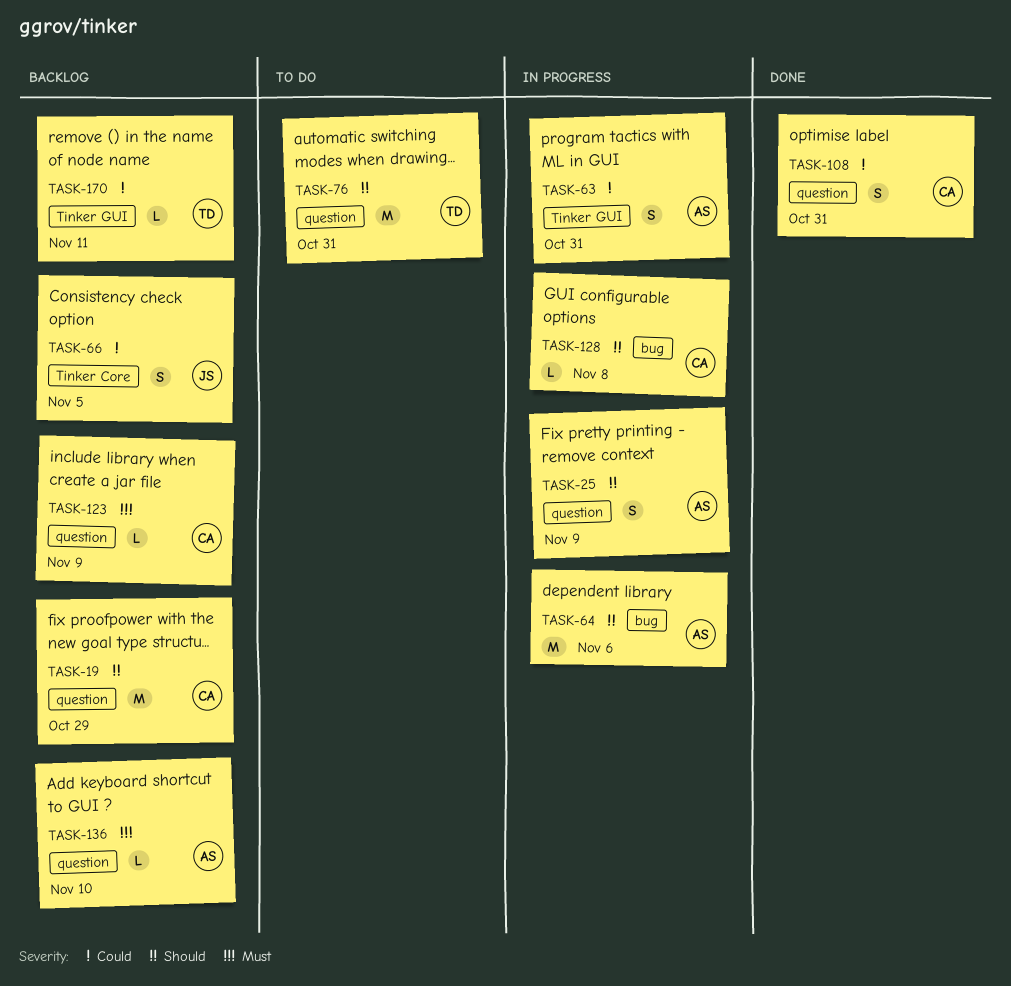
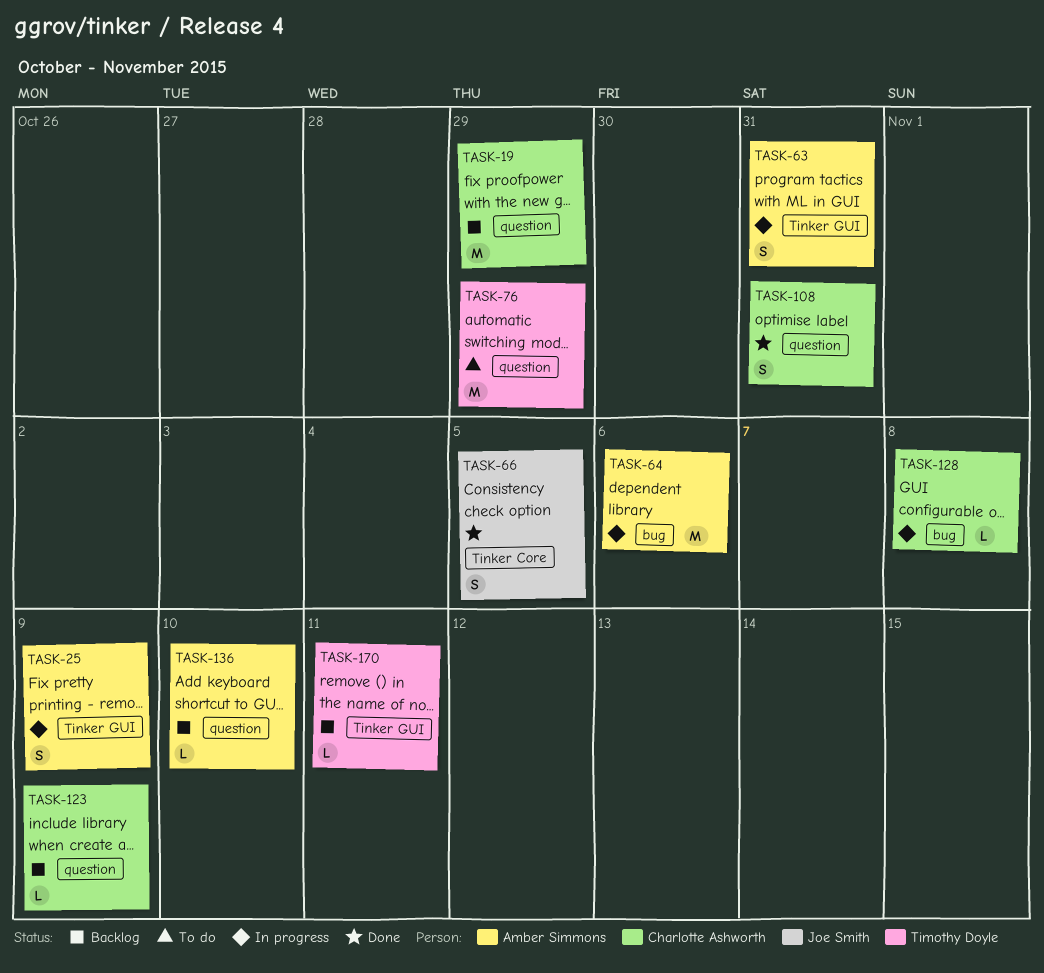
TASK-25, label: question -> Tinker GUI
TASK-66, status: Backlog -> Done
TASK-76, due: Oct 31 -> Oct 29

